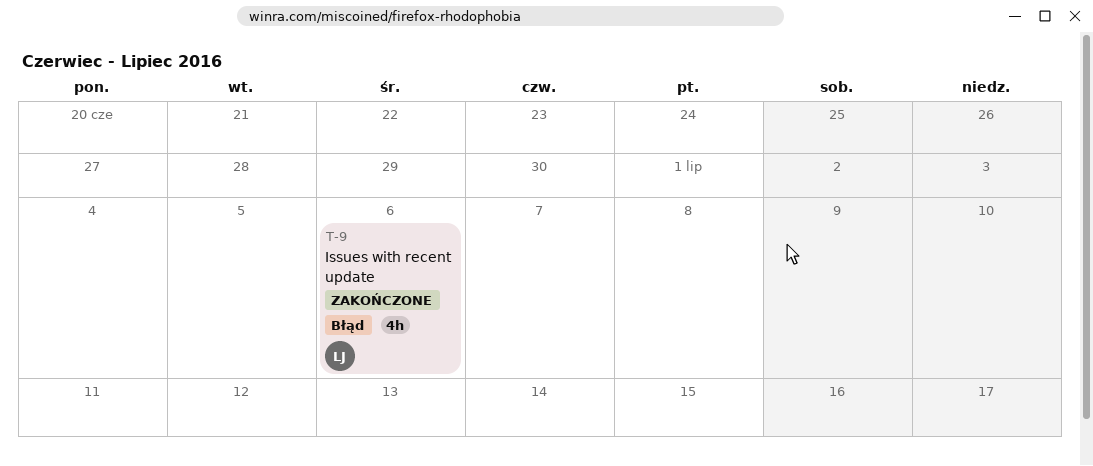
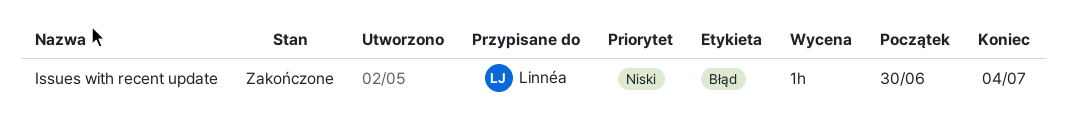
Issues with recent update, estimate: 4h -> 1h
Issues with recent update, due: Jul 6 -> Jul 4

